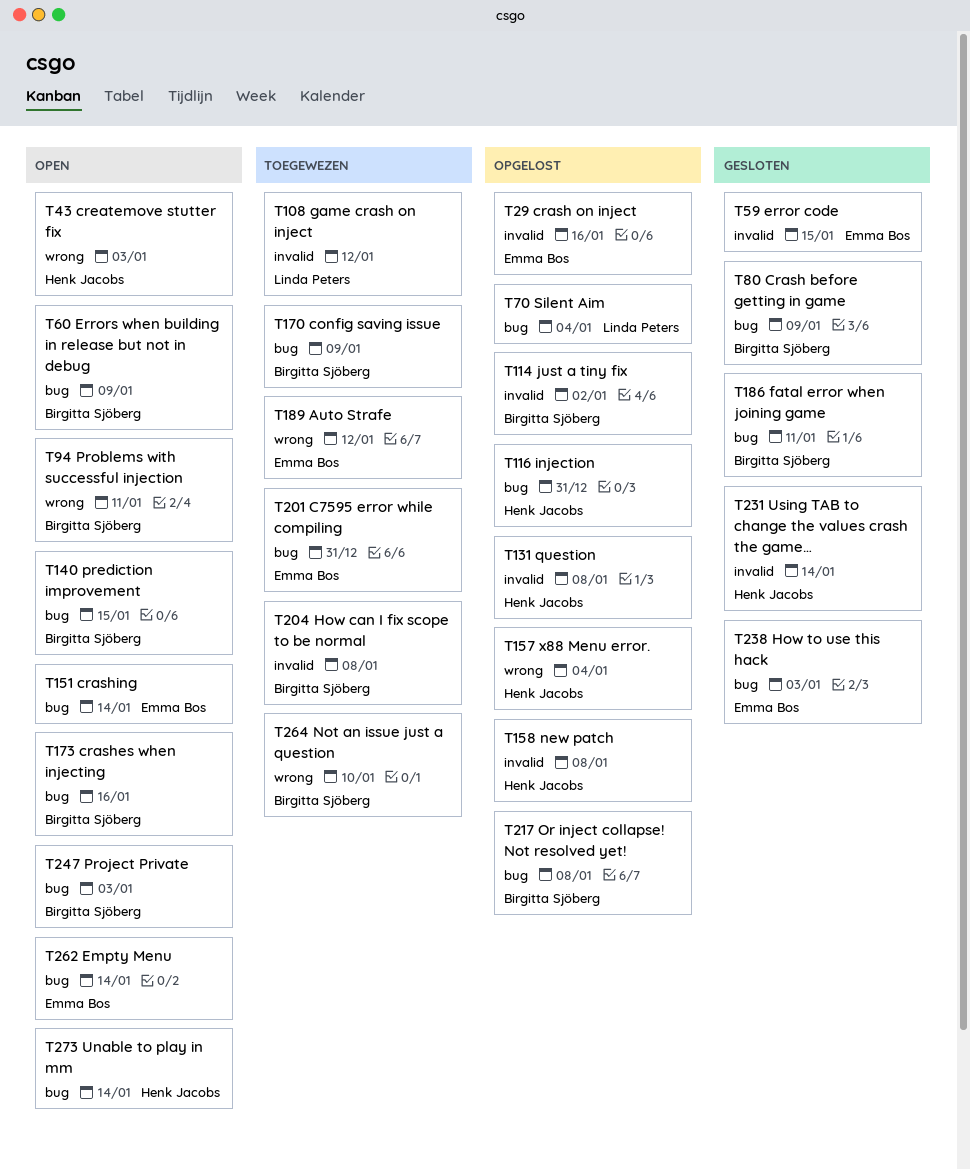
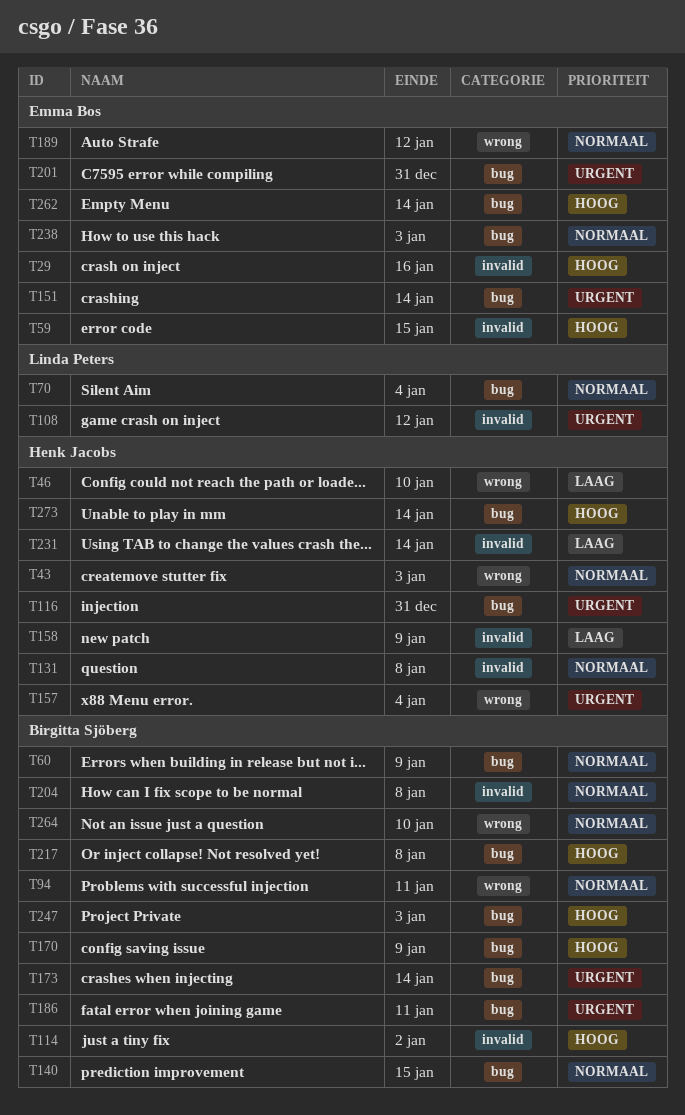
T46: none -> present
T80: present -> none
T158, due: Jan 8 -> Jan 9
T173, due: Jan 16 -> Jan 14

